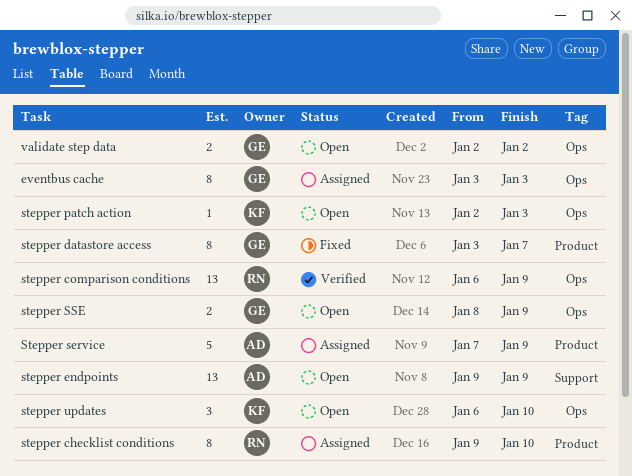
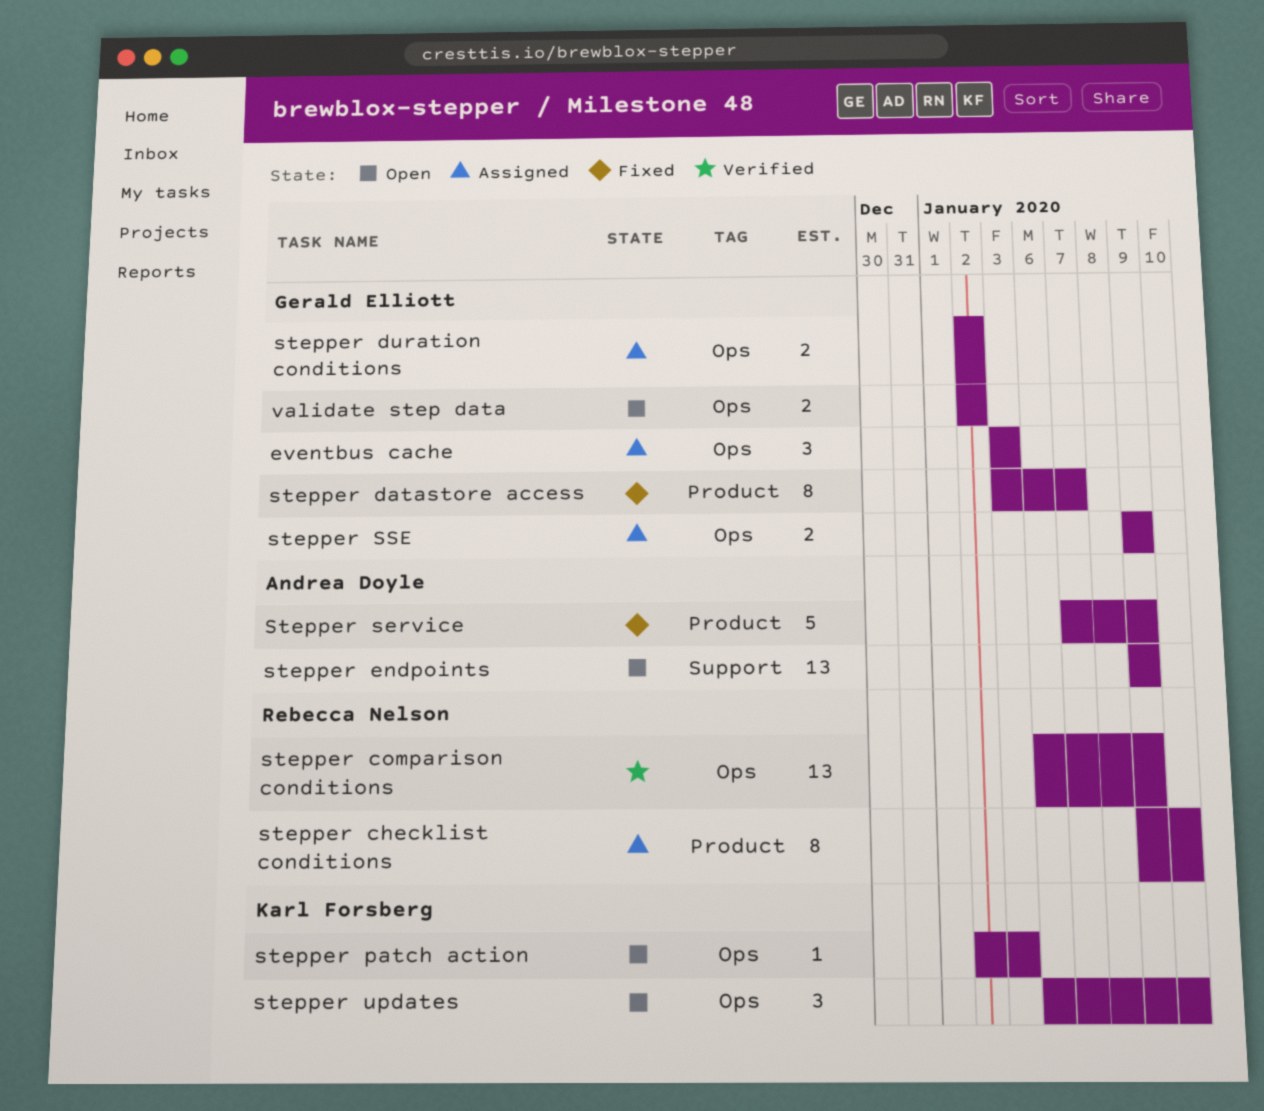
eventbus cache, estimate: 8 -> 3
stepper duration conditions: none -> present
Stepper service, status: Assigned -> Fixed
stepper SSE, status: Open -> Assigned
stepper SSE, start: Jan 8 -> Jan 9

